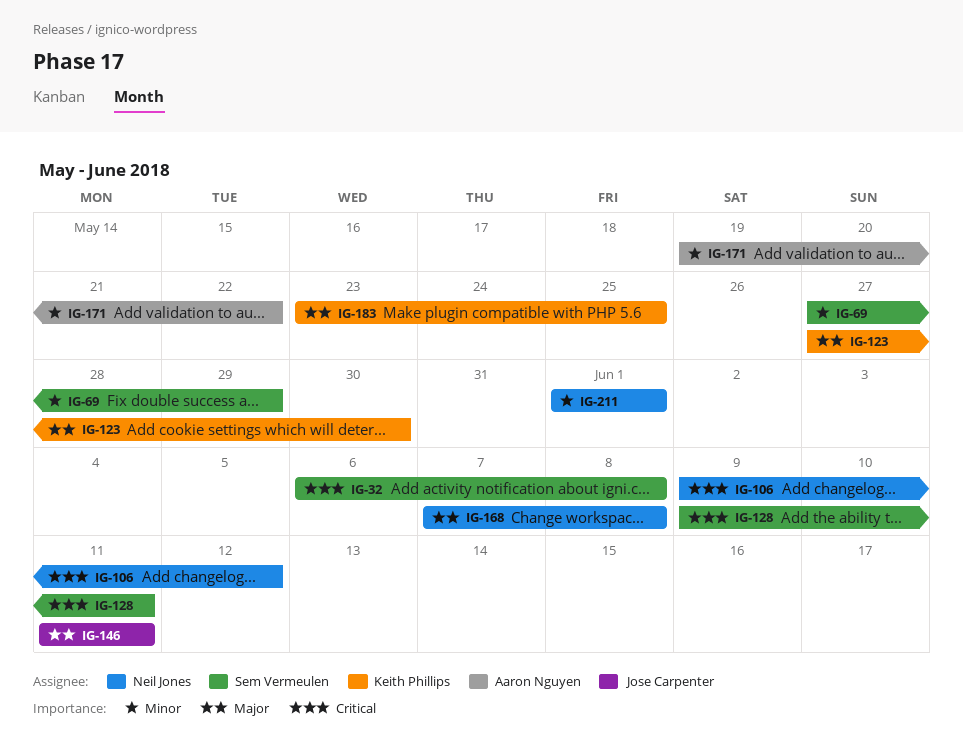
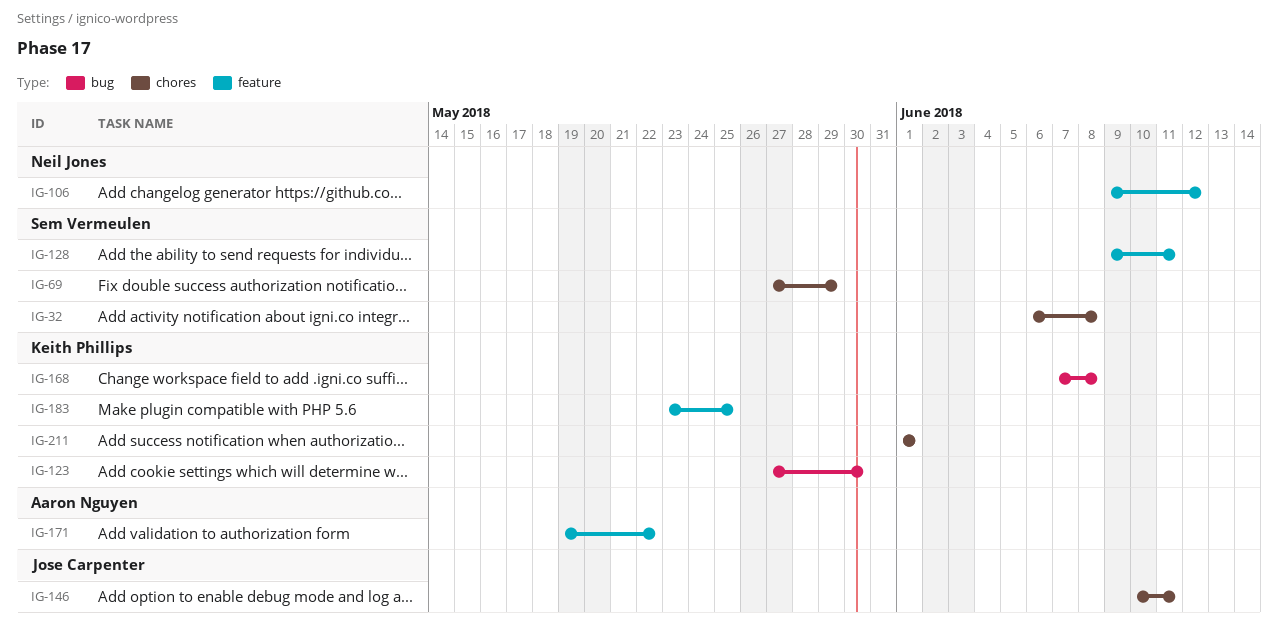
IG-146, start: Jun 11 -> Jun 10
IG-168, owner: Neil Jones -> Keith Phillips
IG-211, owner: Neil Jones -> Keith Phillips

